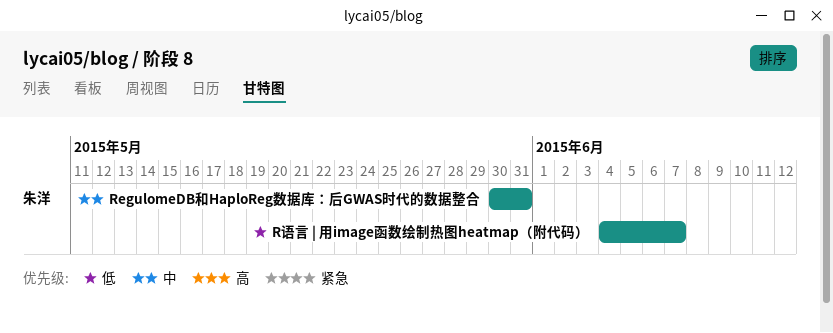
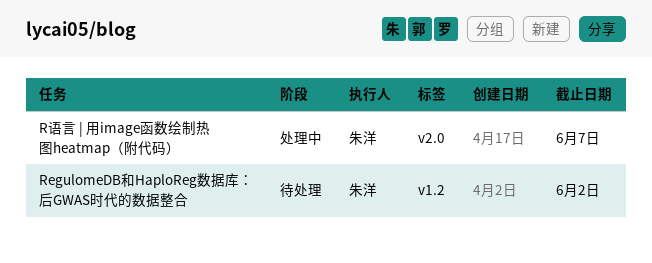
RegulomeDB和HaploReg数据库：后GWAS时代的数据整合, due: May 31 -> Jun 2

